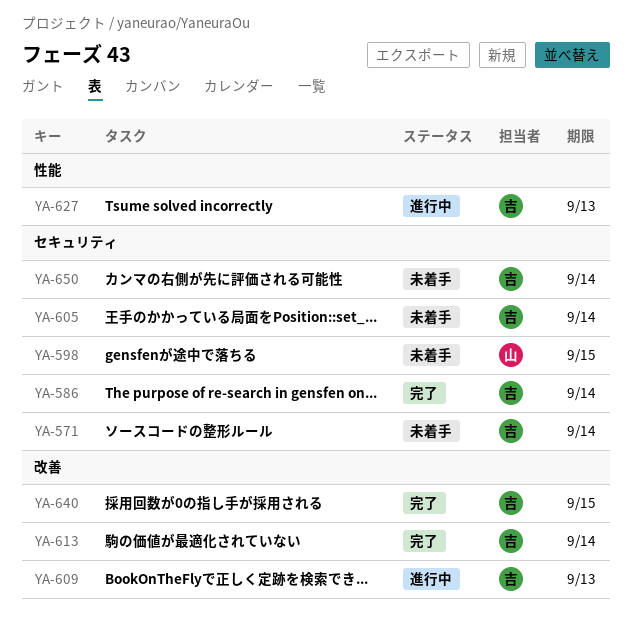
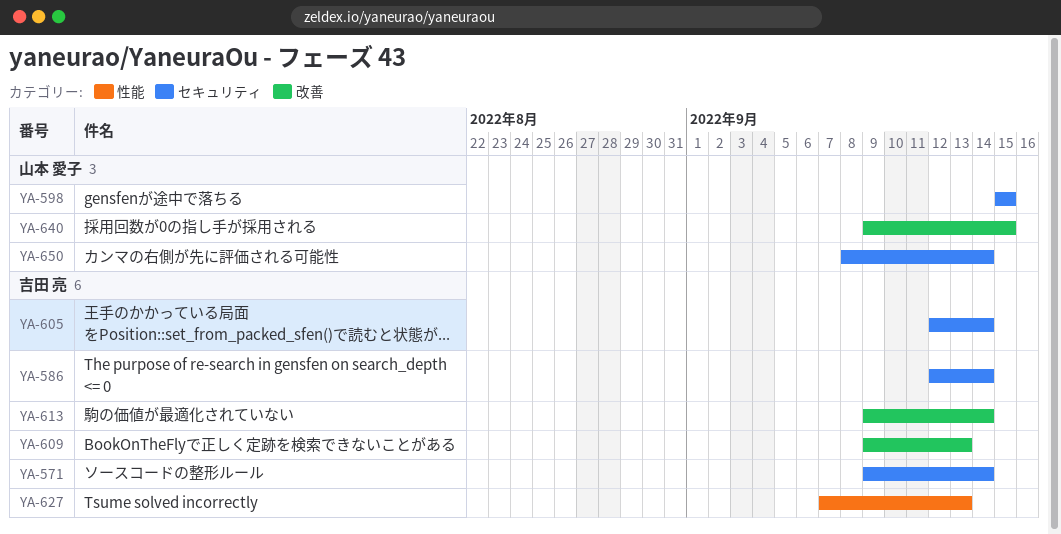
YA-640, owner: 吉田 亮 -> 山本 愛子
YA-650, owner: 吉田 亮 -> 山本 愛子

